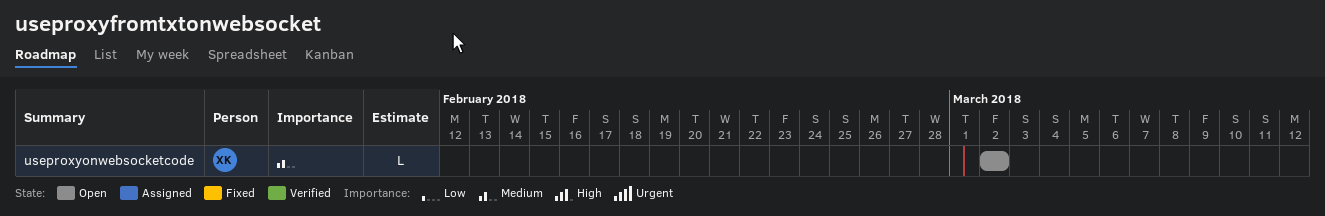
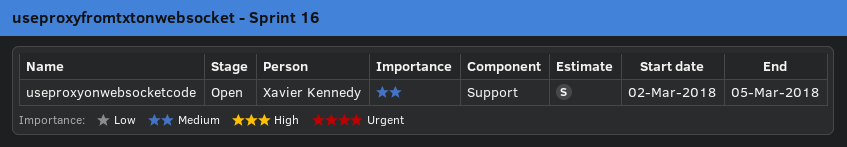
useproxyonwebsocketcode, estimate: L -> S
useproxyonwebsocketcode, due: Mar 2 -> Mar 5

